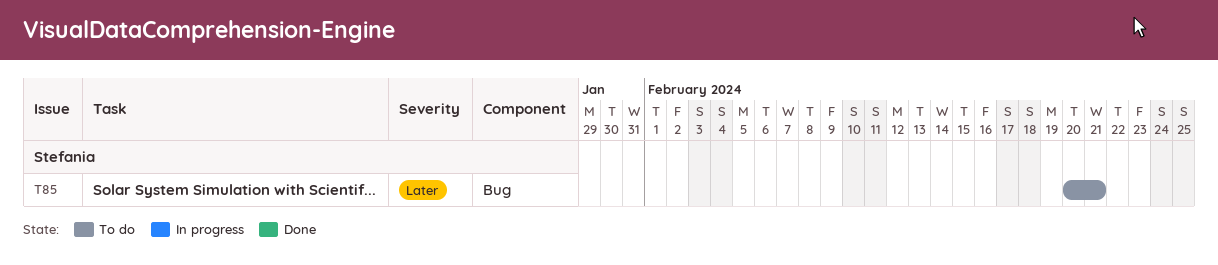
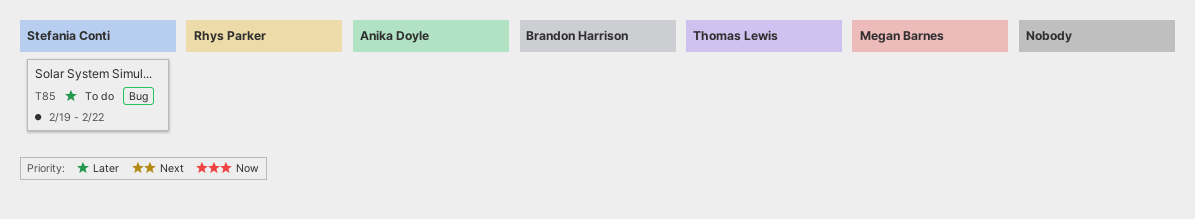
T85, start: Feb 20 -> Feb 19
T85, due: Feb 21 -> Feb 22

